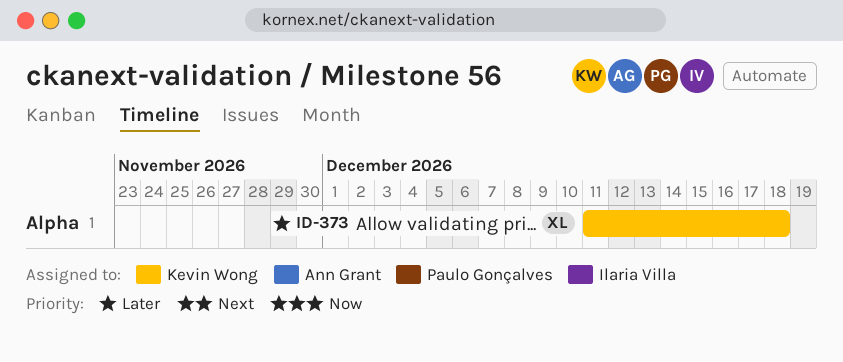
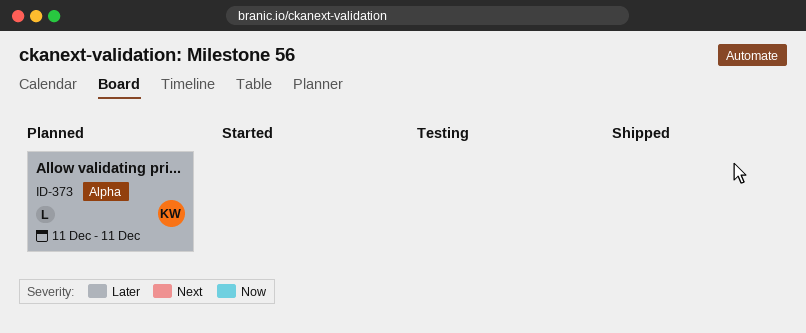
ID-373, estimate: XL -> L
ID-373, due: Dec 18 -> Dec 11

